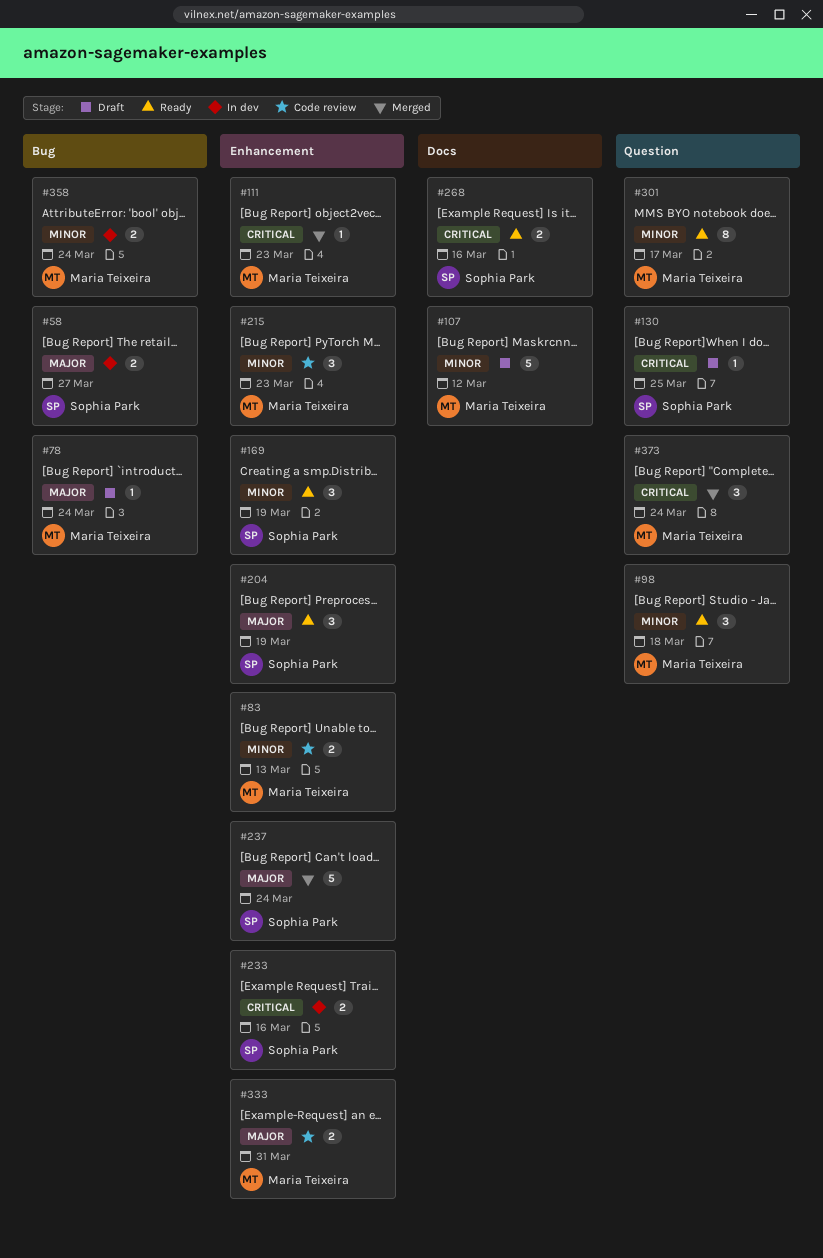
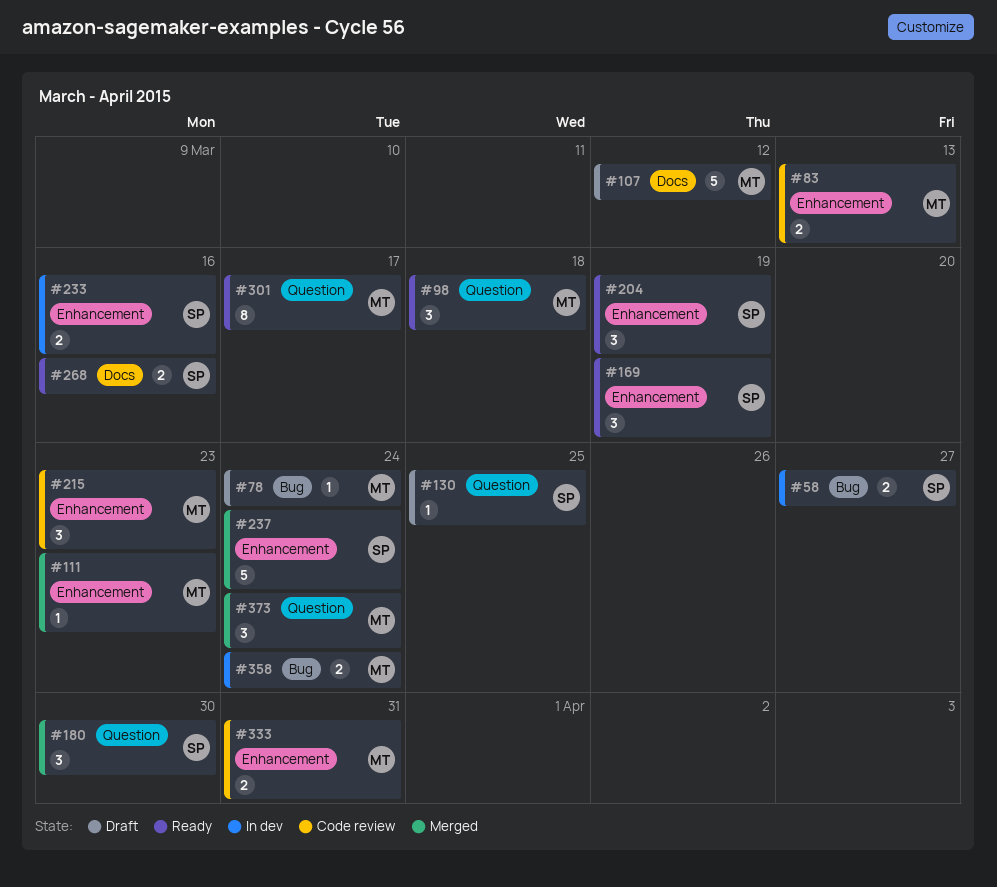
#180: none -> present

